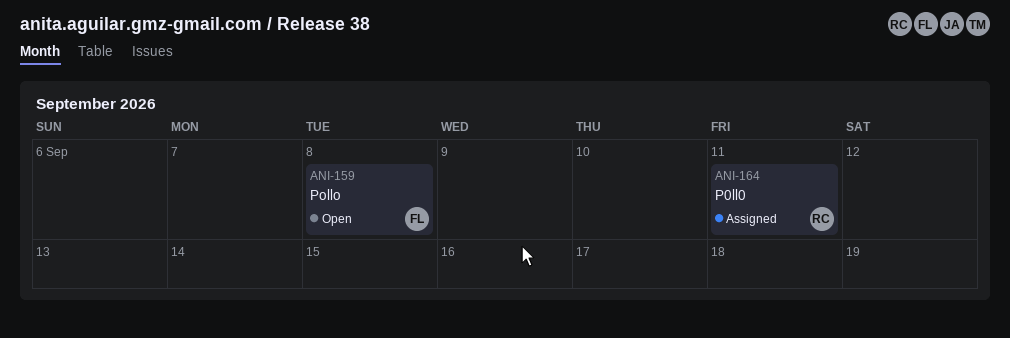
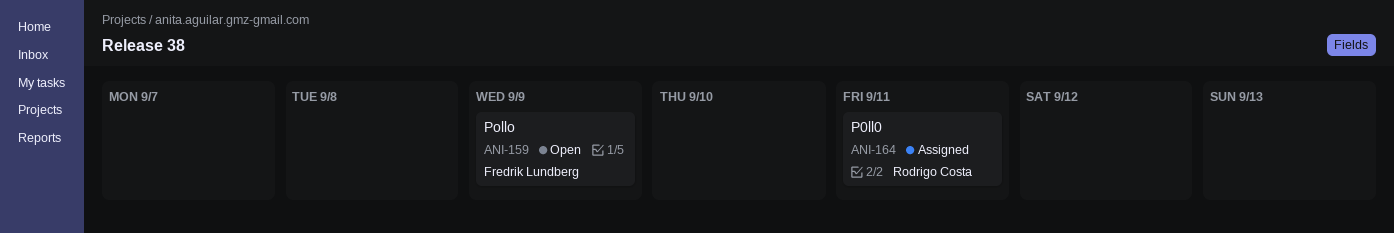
ANI-159, due: Sep 8 -> Sep 9

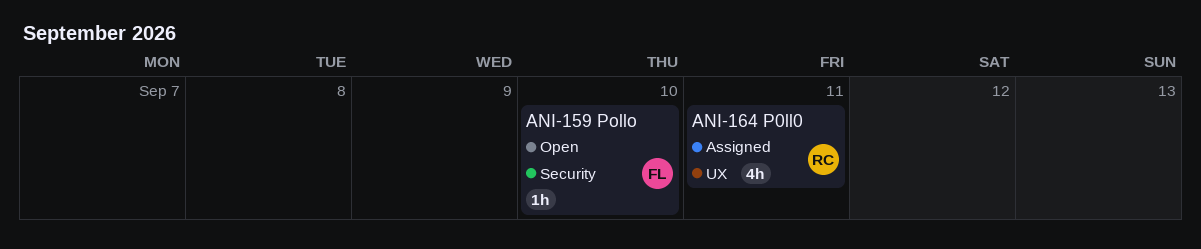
ANI-159, due: Sep 9 -> Sep 10

